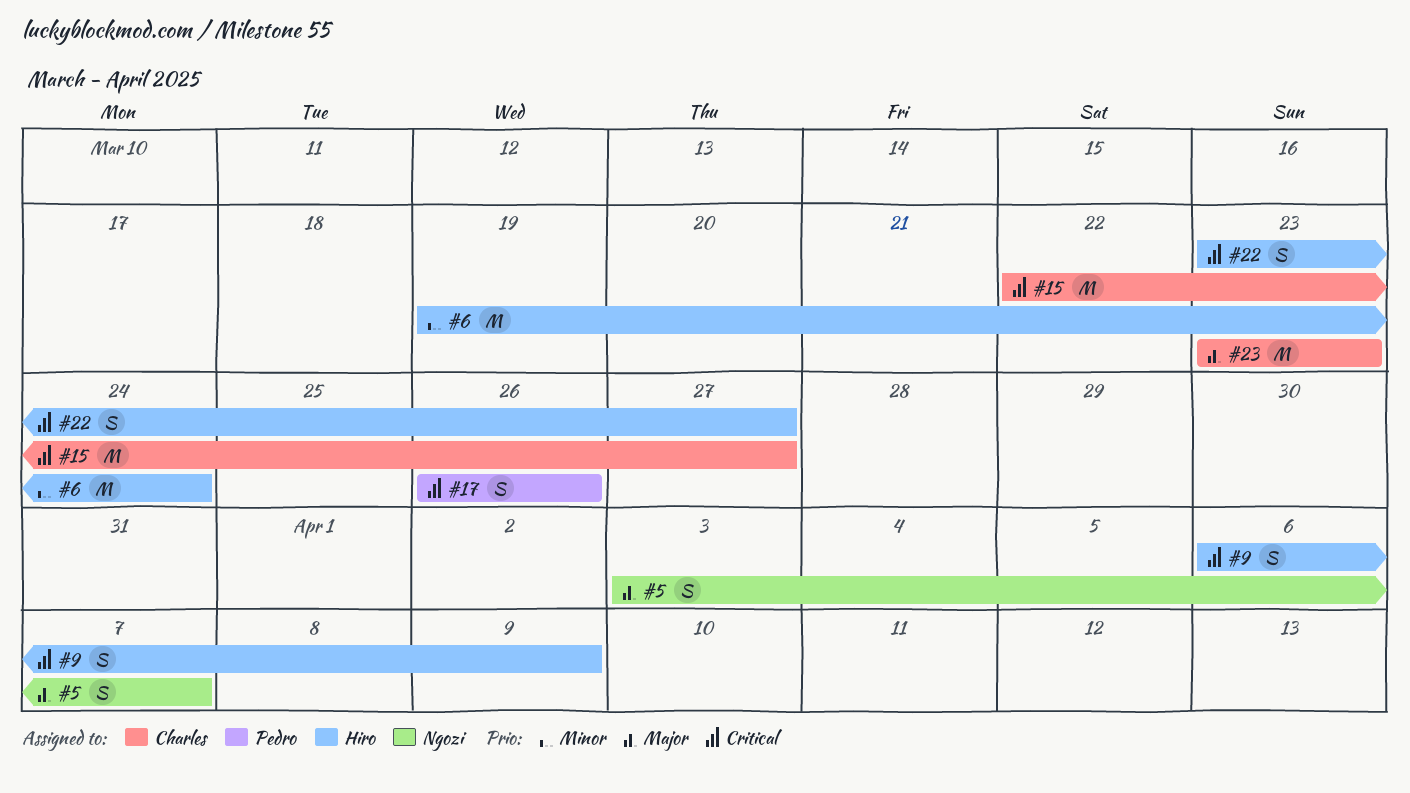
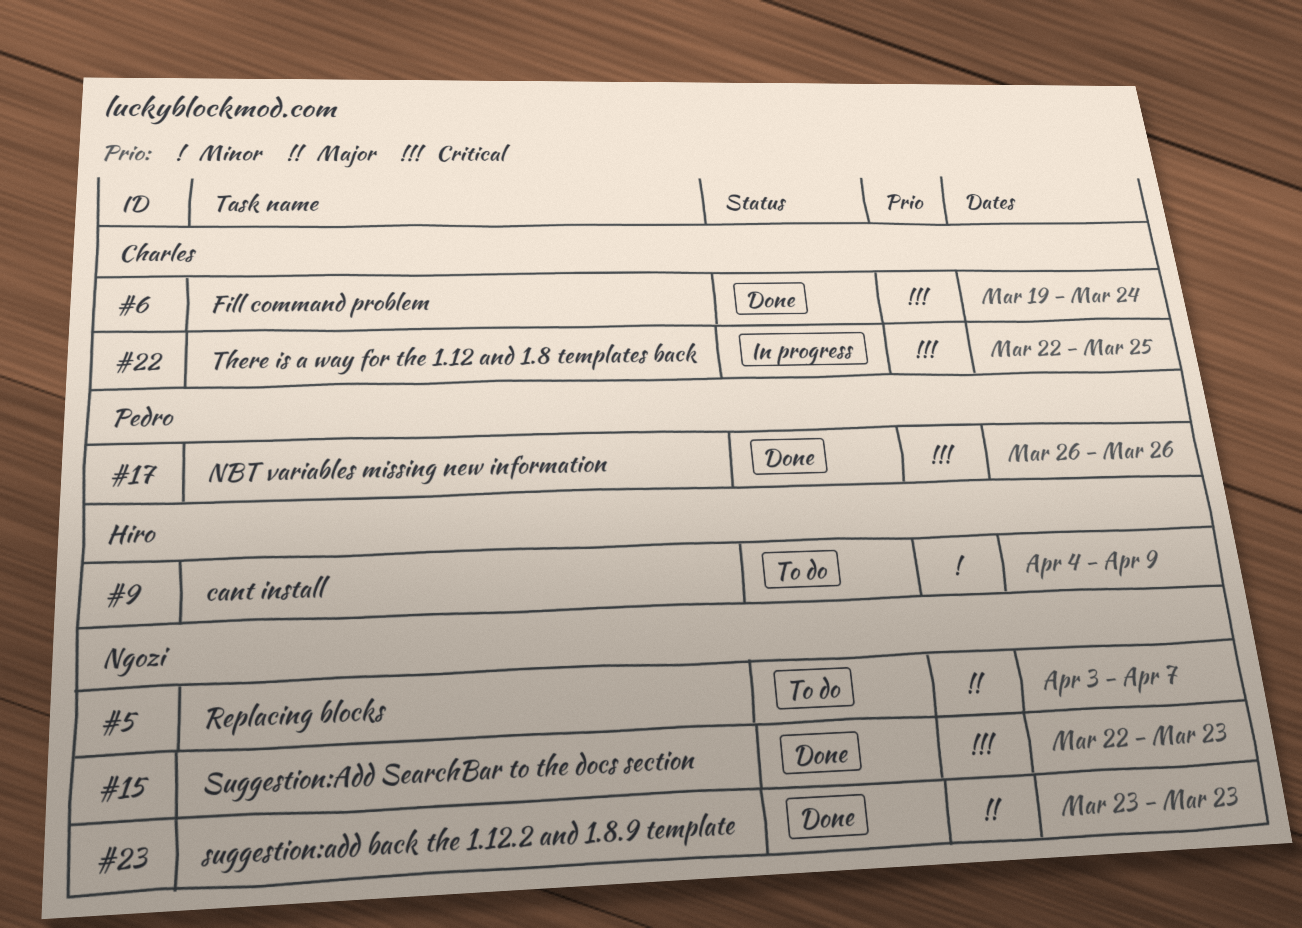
#6, owner: Hiro -> Charles
#6, priority: Minor -> Critical
#9, priority: Critical -> Minor
#9, start: Apr 6 -> Apr 4
#15, owner: Charles -> Ngozi
#15, due: Mar 27 -> Mar 23
#22, owner: Hiro -> Charles
#22, start: Mar 23 -> Mar 22
#22, due: Mar 27 -> Mar 25
#23, owner: Charles -> Ngozi

